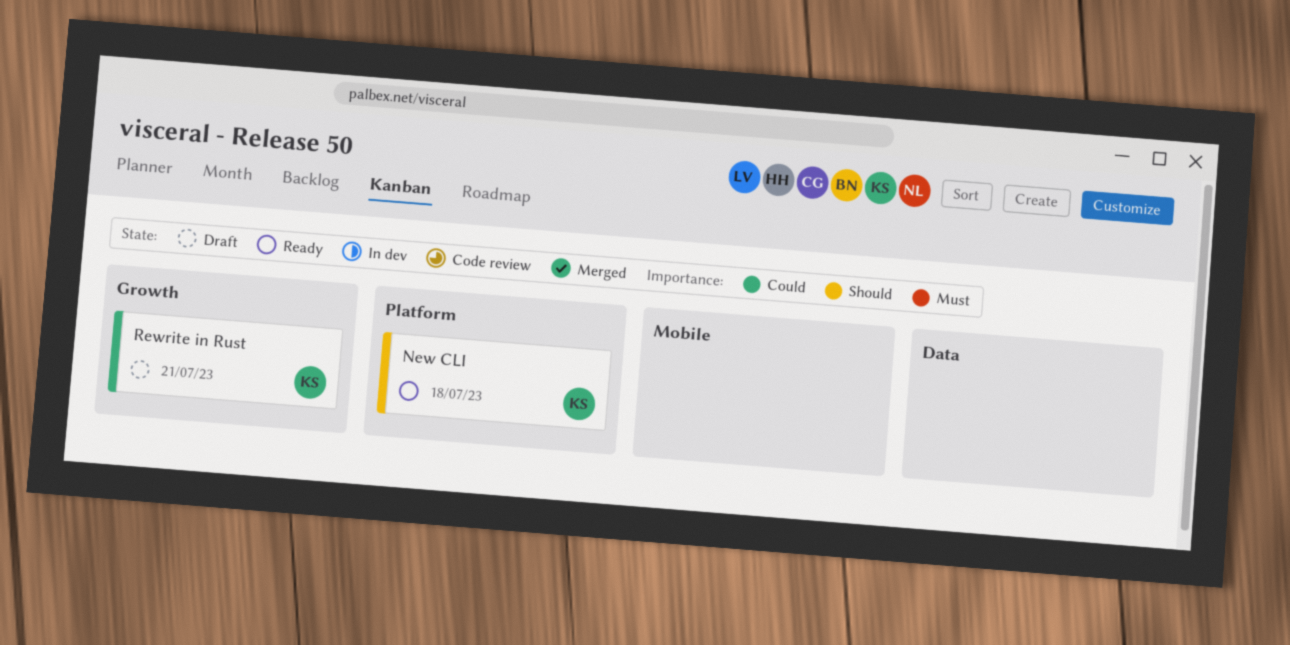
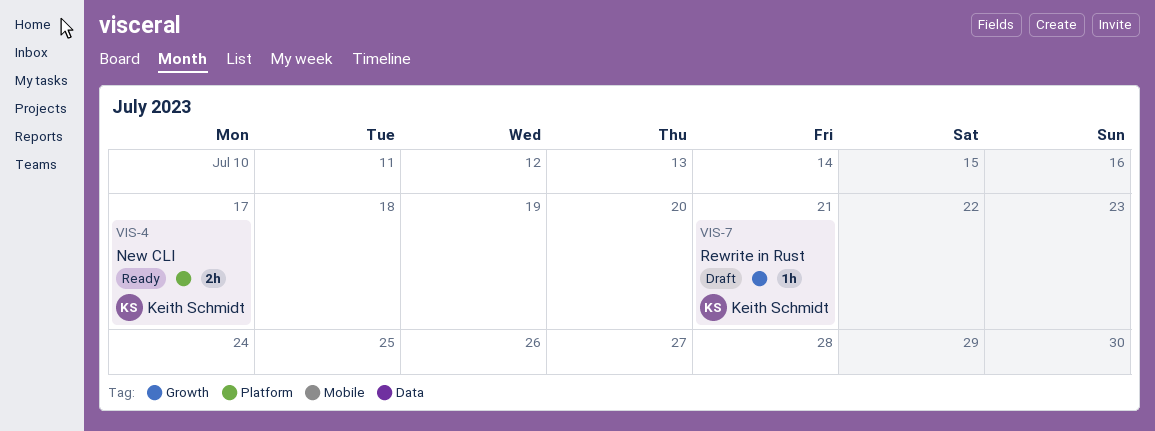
New CLI, due: Jul 18 -> Jul 17

